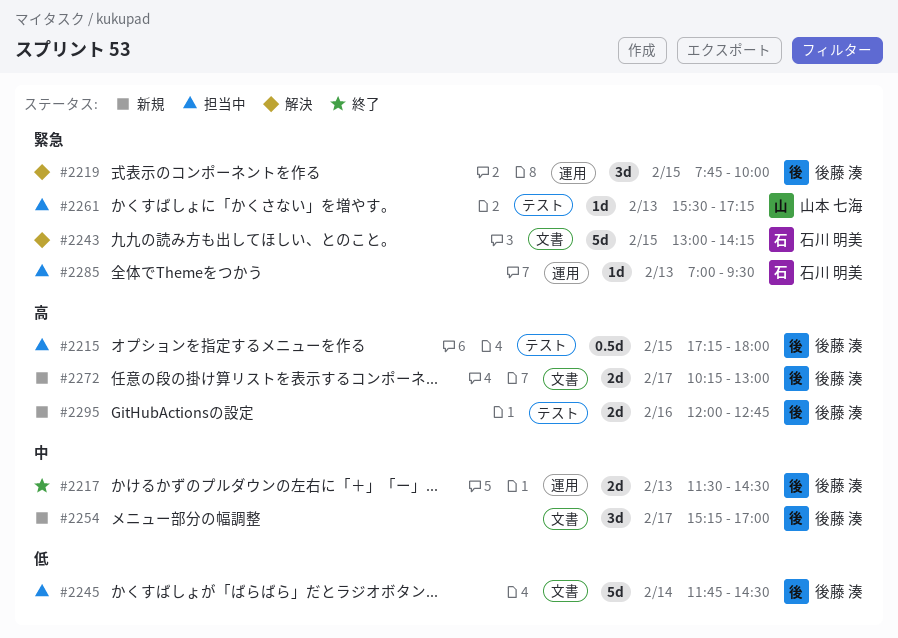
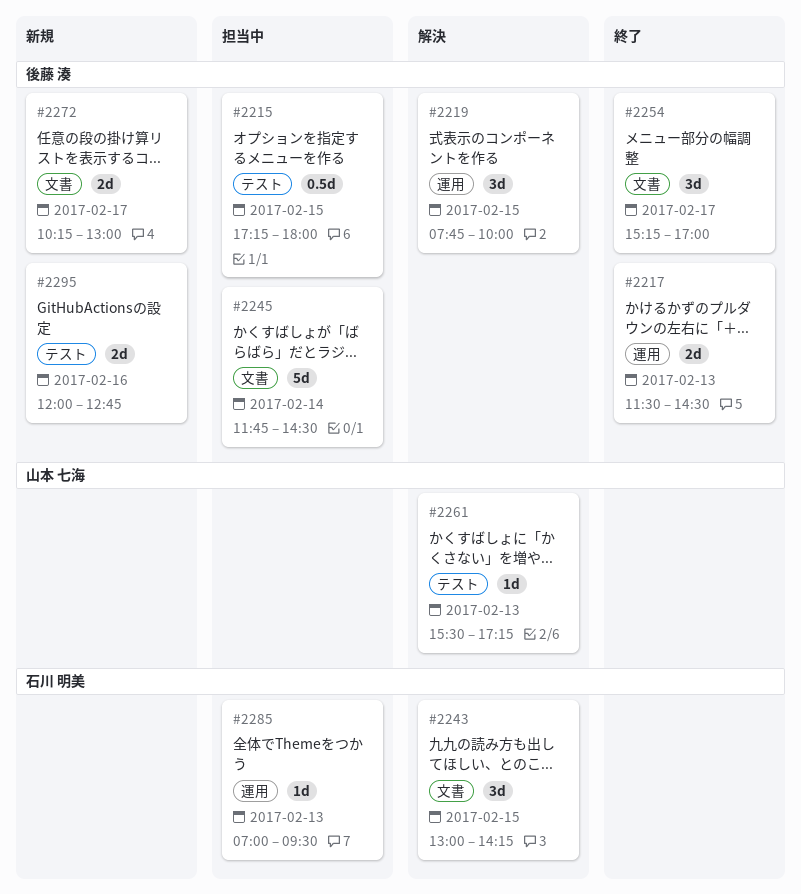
#2243, estimate: 5d -> 3d
#2254, status: 新規 -> 終了
#2261, status: 担当中 -> 解決

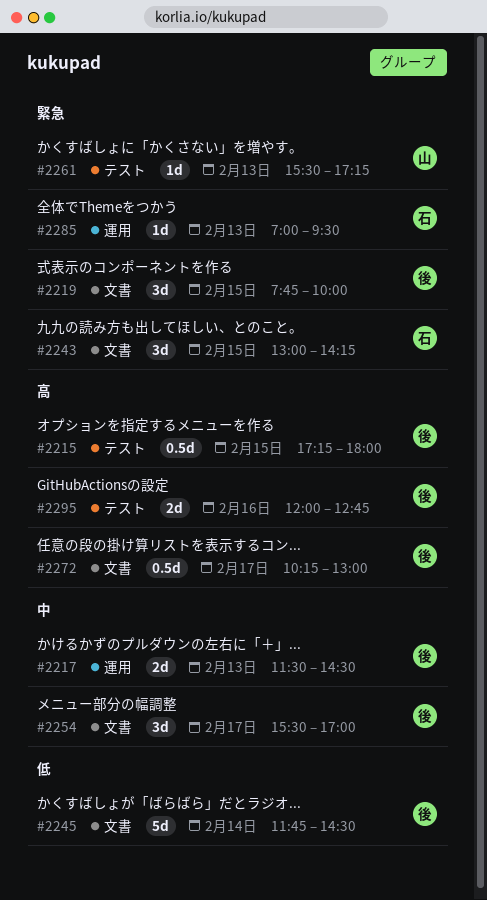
#2219, label: 運用 -> 文書
#2254, begins: 15:15 -> 15:30
#2272, estimate: 2d -> 0.5d

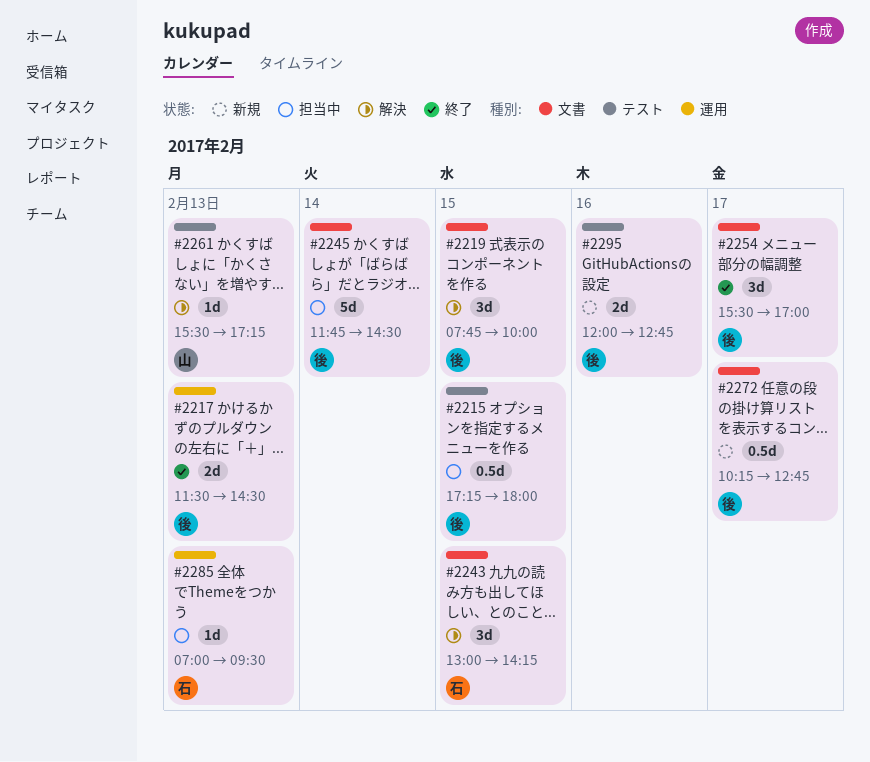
#2272, ends: 13:00 -> 12:45

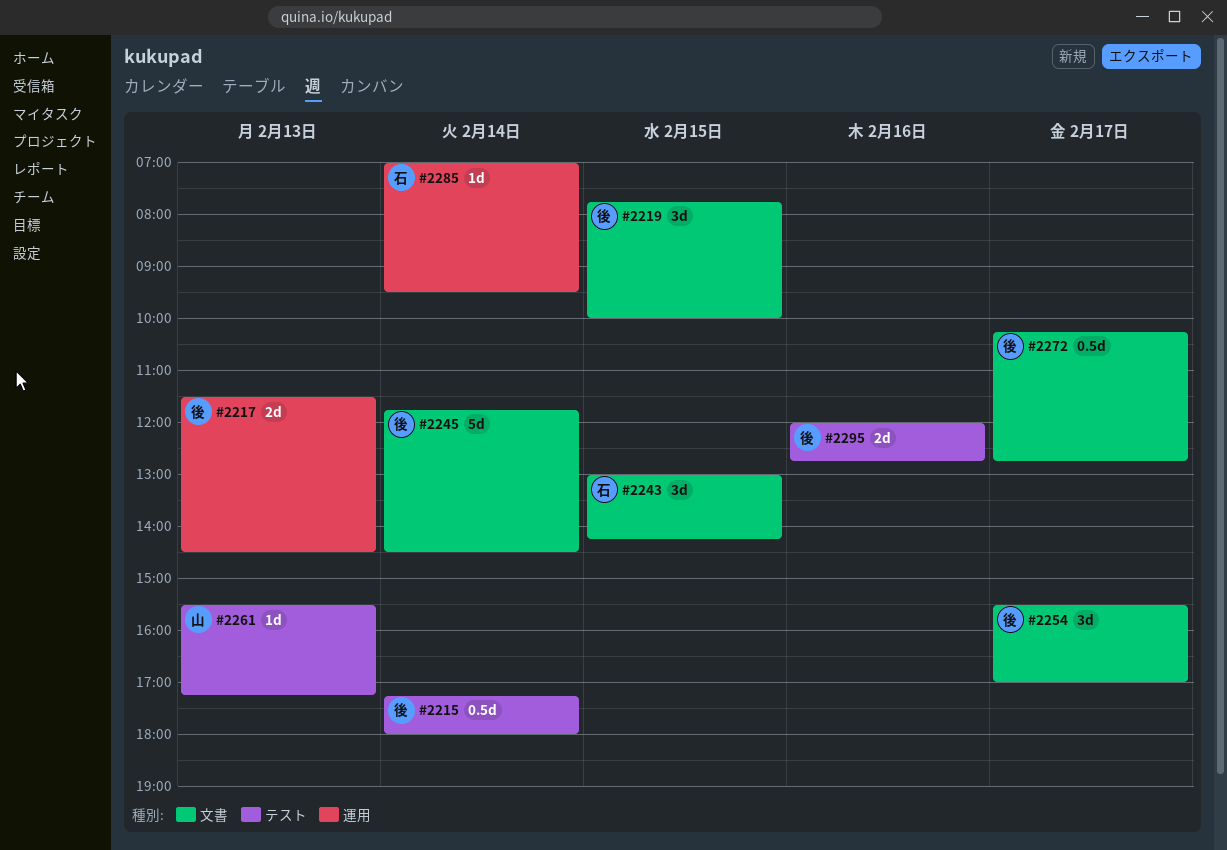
#2215, day: Feb 15 -> Feb 14
#2285, day: Feb 13 -> Feb 14

